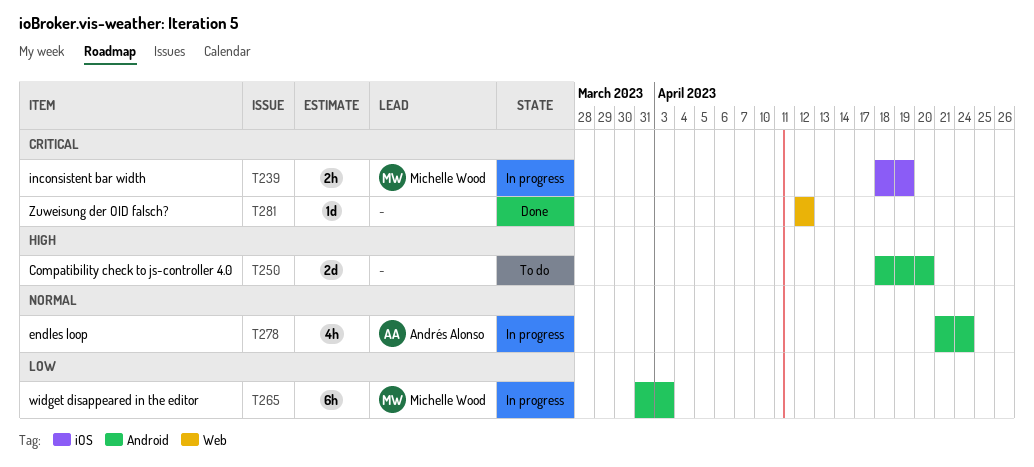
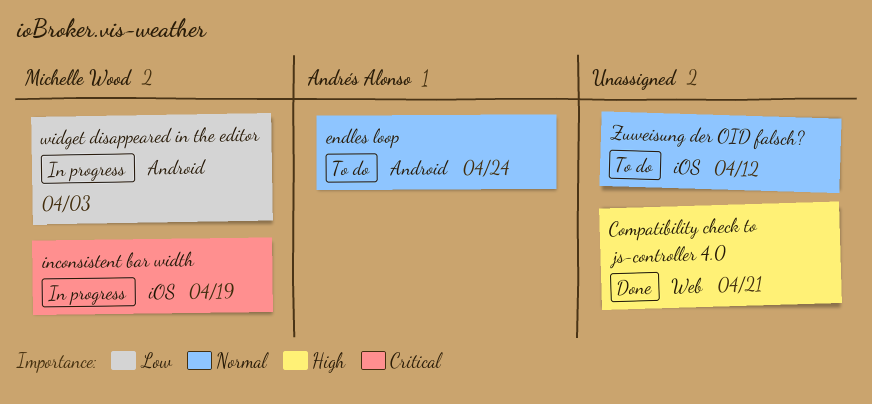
Compatibility check to js-controller 4.0, status: To do -> Done
Compatibility check to js-controller 4.0, label: Android -> Web
Compatibility check to js-controller 4.0, due: Apr 20 -> Apr 21
endles loop, status: In progress -> To do
Zuweisung der OID falsch?, status: Done -> To do
Zuweisung der OID falsch?, priority: Critical -> Normal
Zuweisung der OID falsch?, label: Web -> iOS

